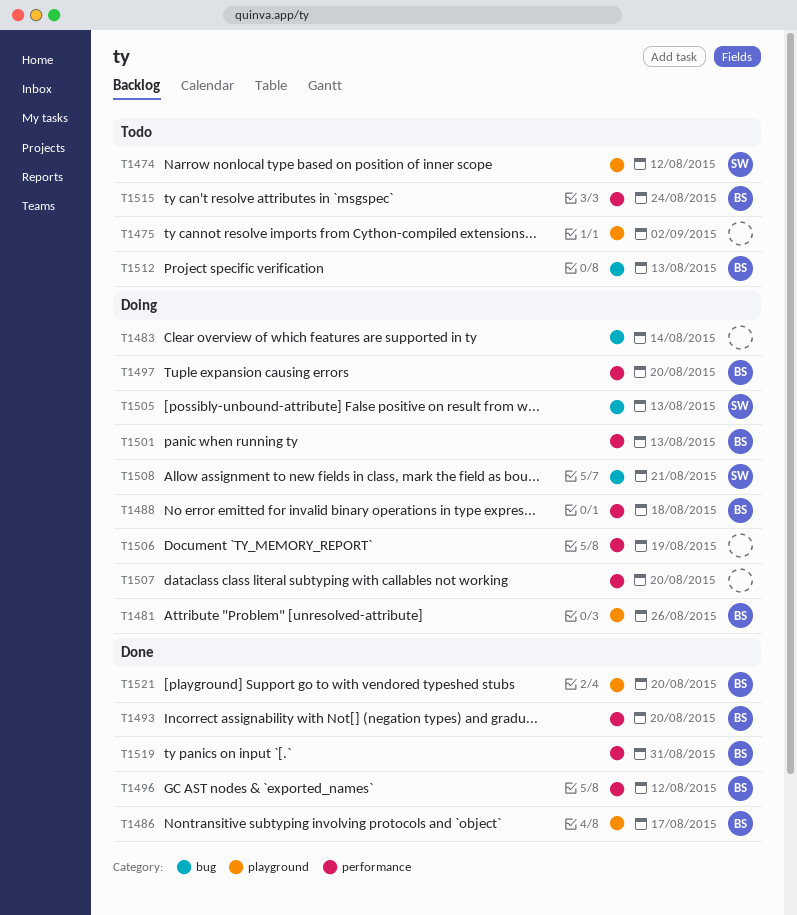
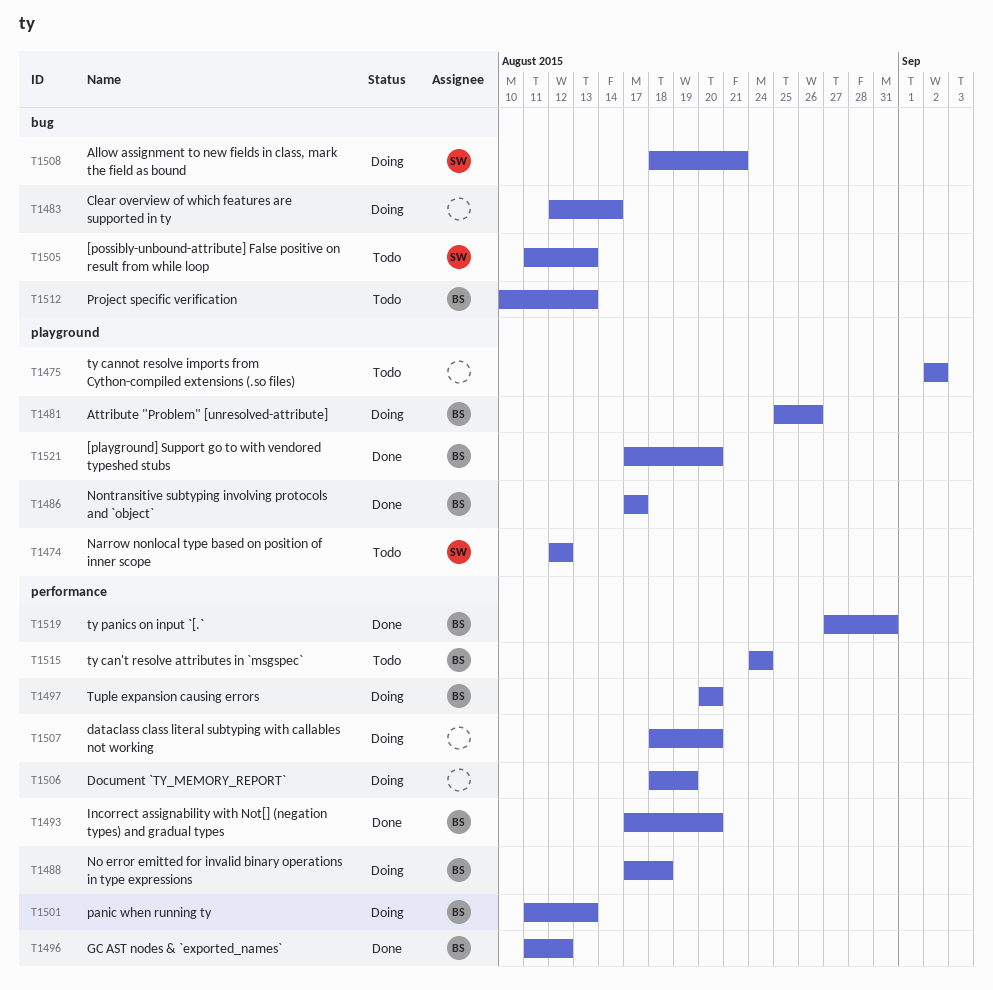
T1505, status: Doing -> Todo

